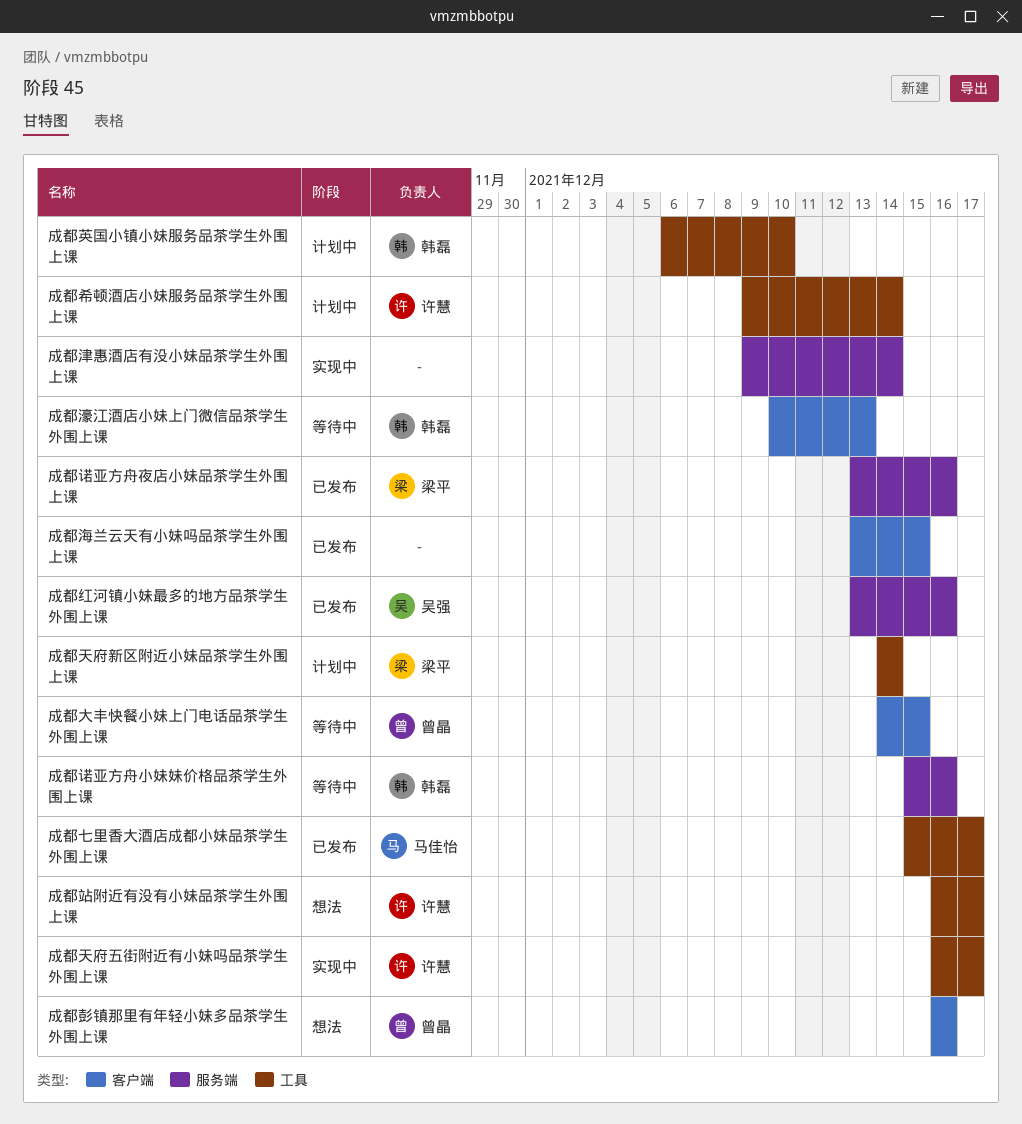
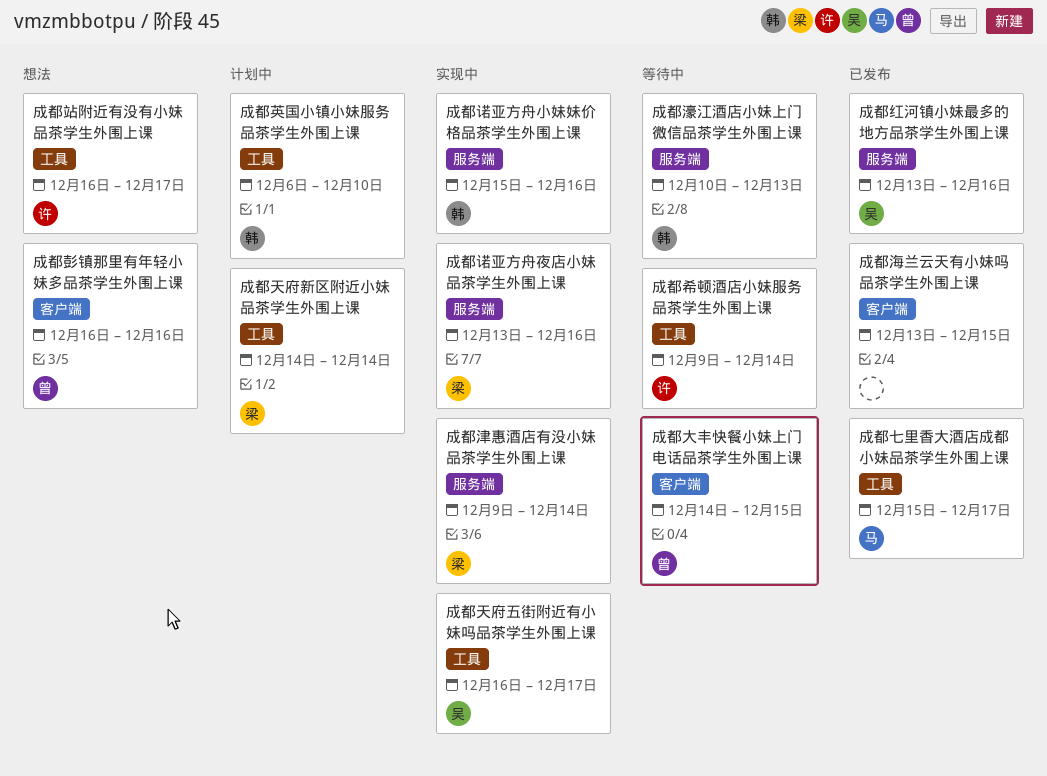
成都天府五街附近有小妹吗品茶学生外围上课, owner: 许慧 -> 吴强
成都希顿酒店小妹服务品茶学生外围上课, status: 计划中 -> 等待中
成都津惠酒店有没小妹品茶学生外围上课, owner: none -> 梁平
成都濠江酒店小妹上门微信品茶学生外围上课, label: 客户端 -> 服务端
成都诺亚方舟夜店小妹品茶学生外围上课, status: 已发布 -> 实现中
成都诺亚方舟小妹妹价格品茶学生外围上课, status: 等待中 -> 实现中

